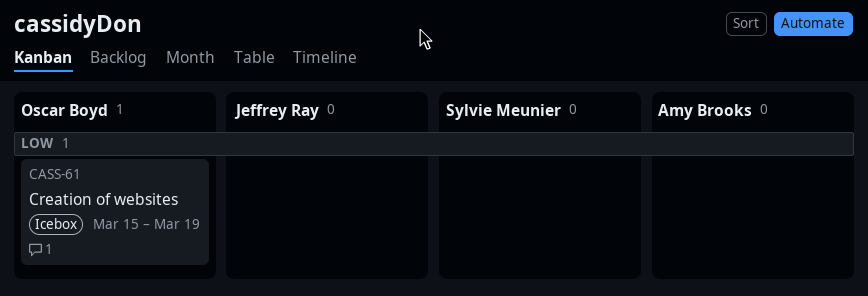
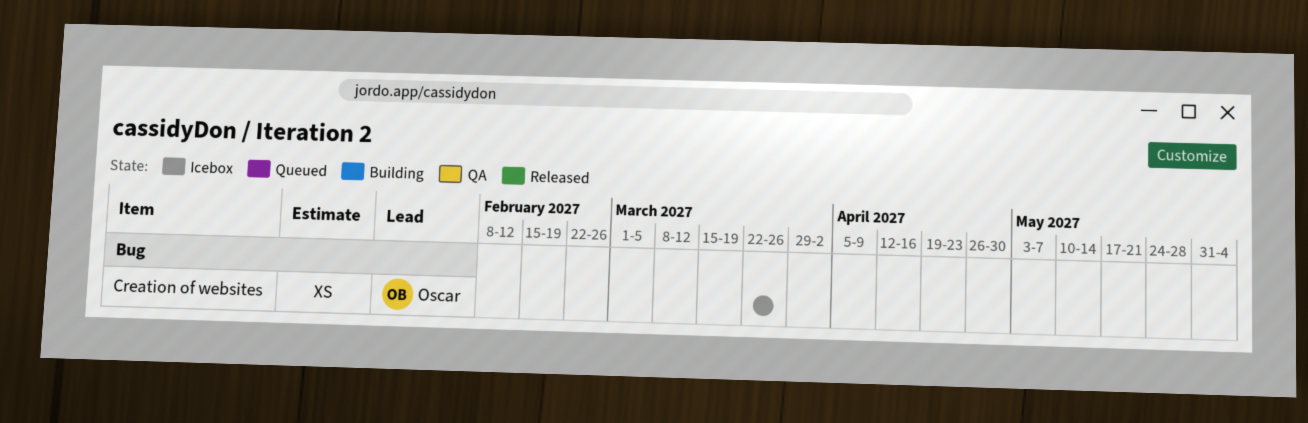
Creation of websites, start: Mar 15 -> Mar 22
Creation of websites, due: Mar 19 -> Mar 26

